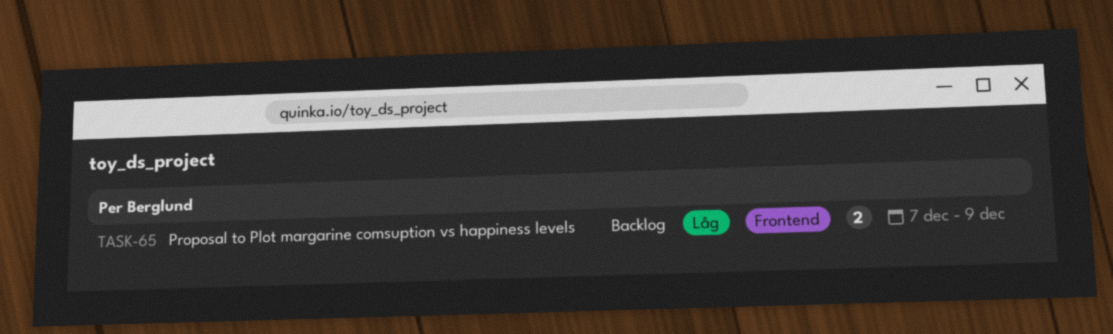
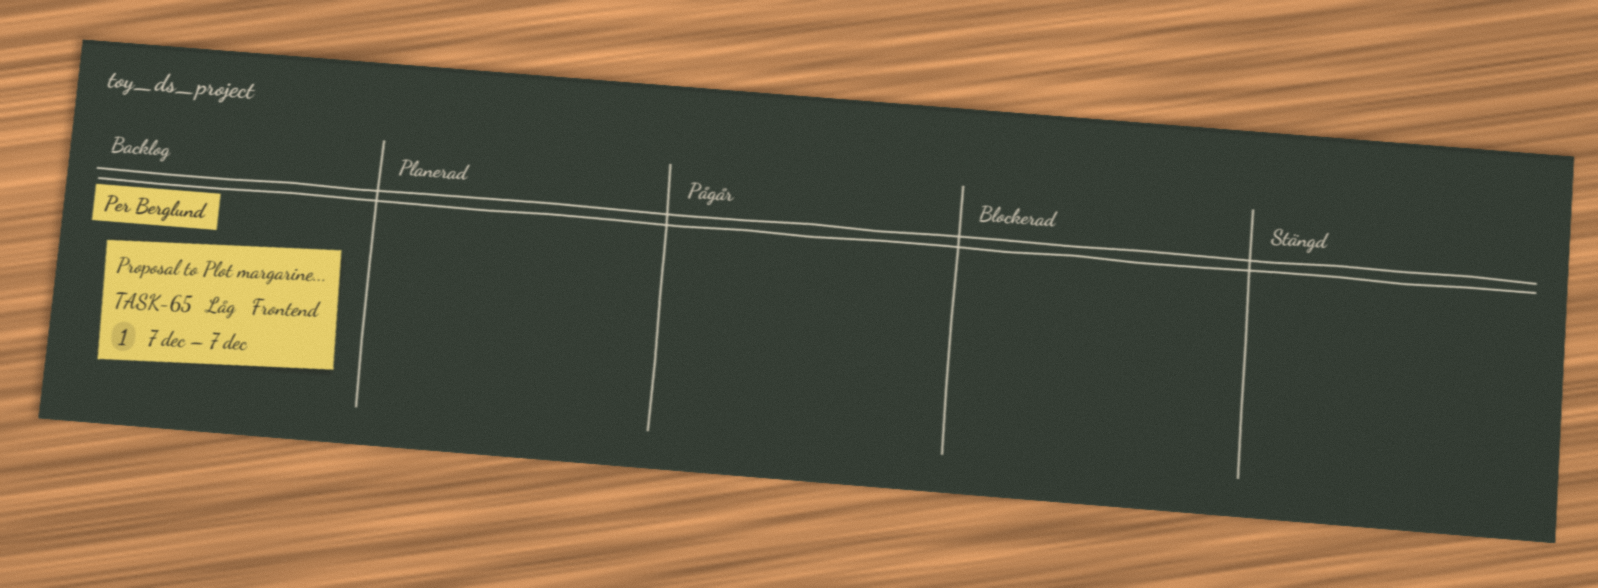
TASK-65, estimate: 2 -> 1
TASK-65, due: Dec 9 -> Dec 7

